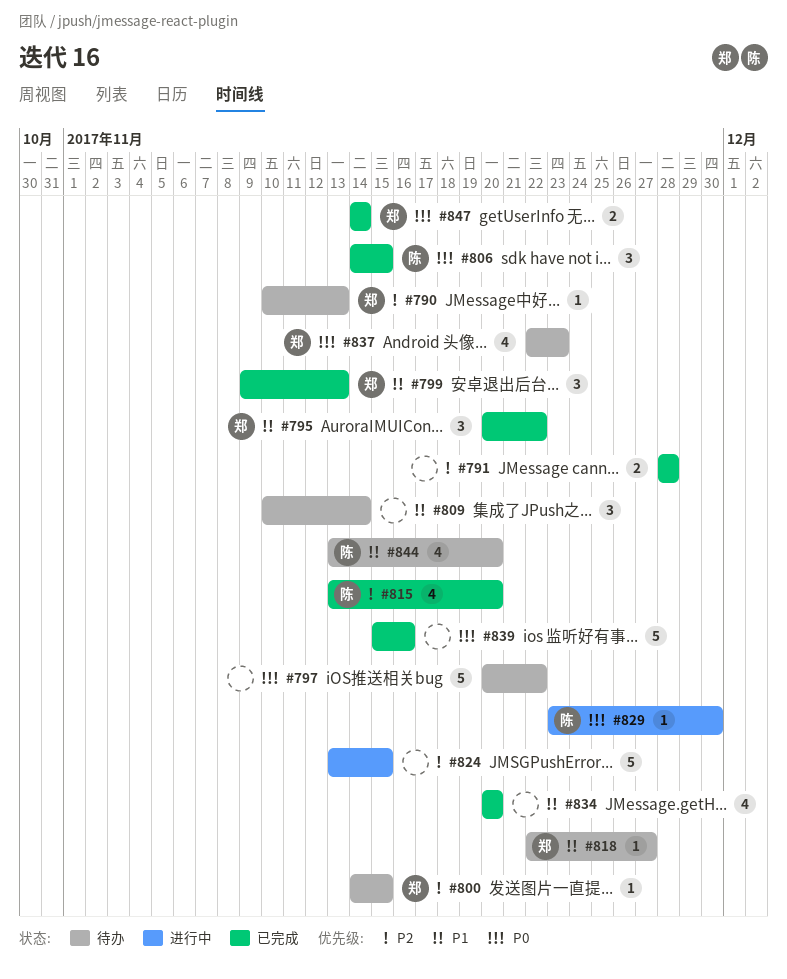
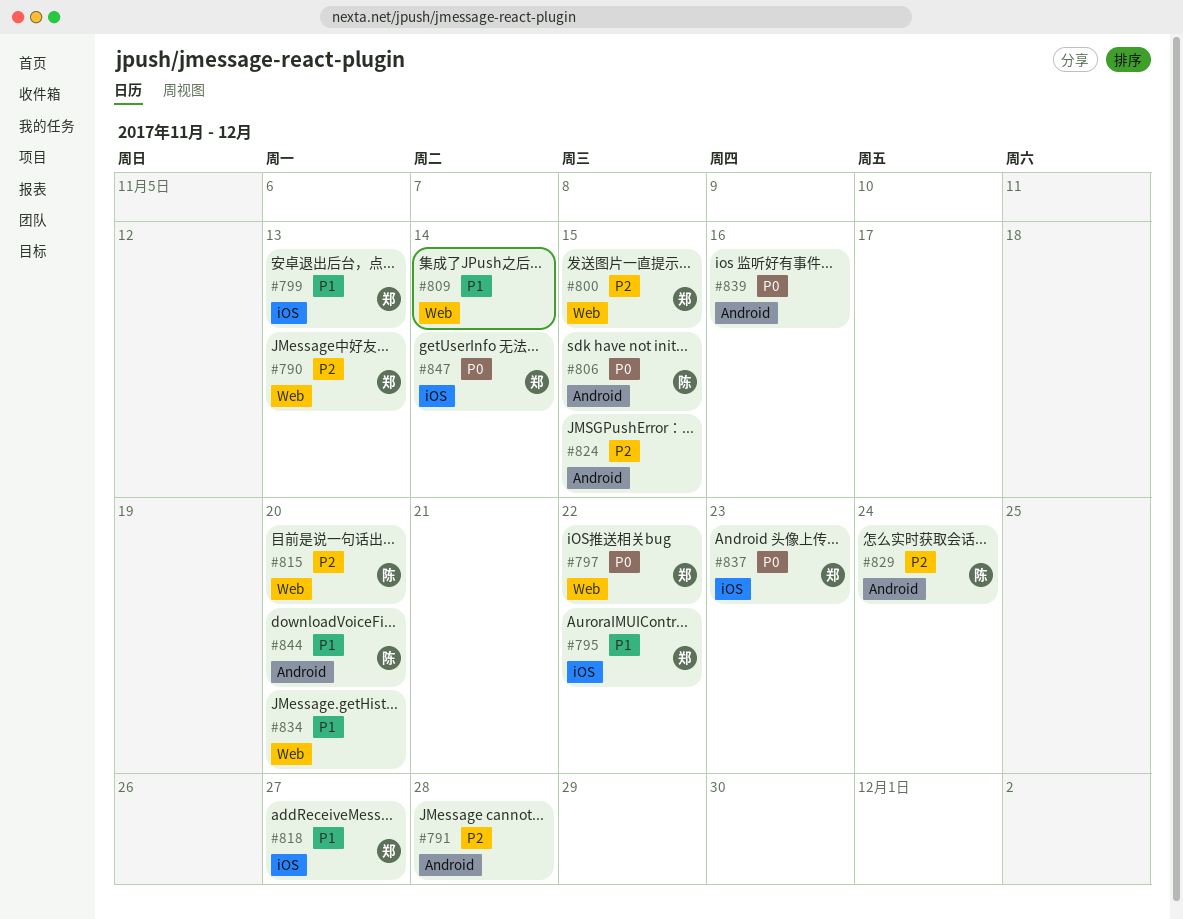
#797, owner: none -> 郑
#829, priority: P0 -> P2
#829, due: Nov 30 -> Nov 24

